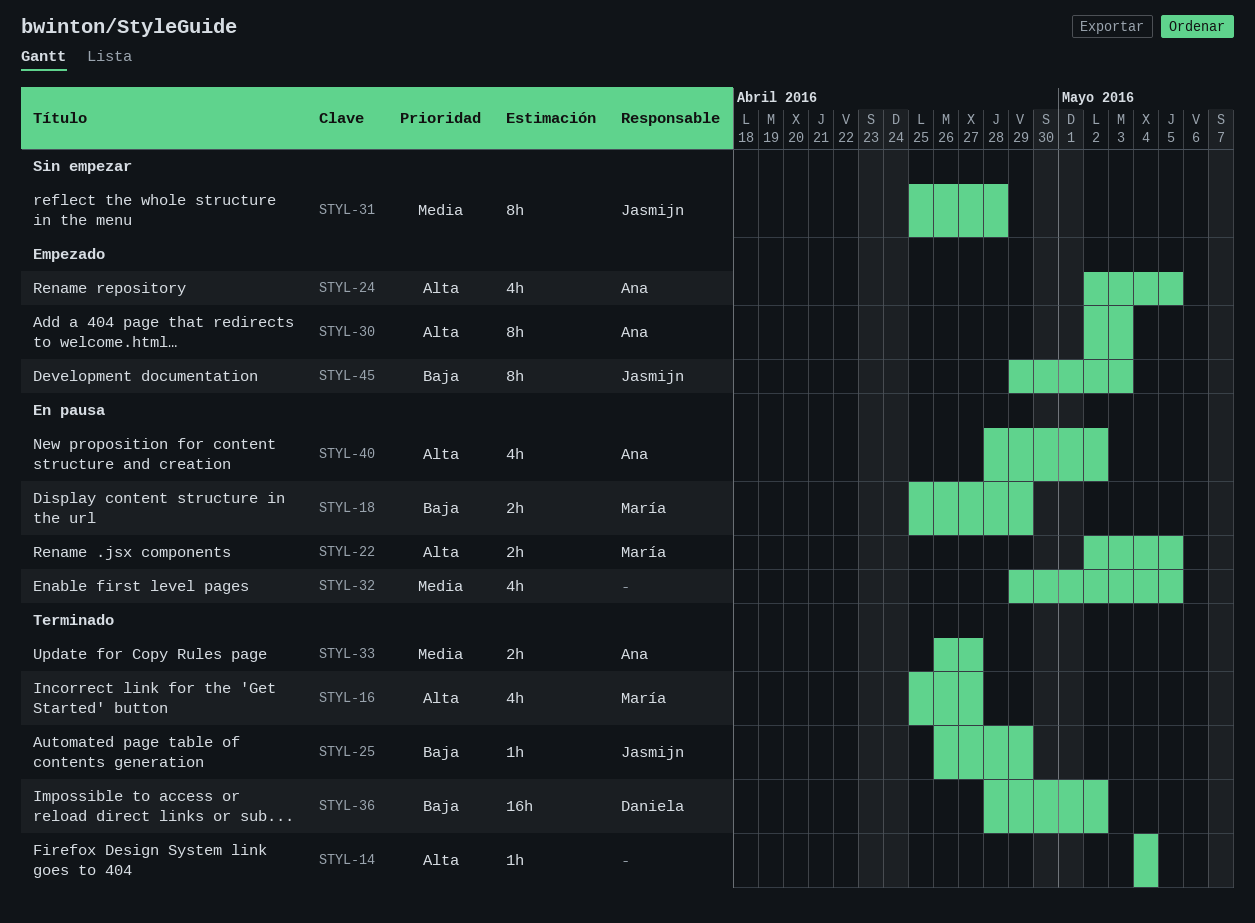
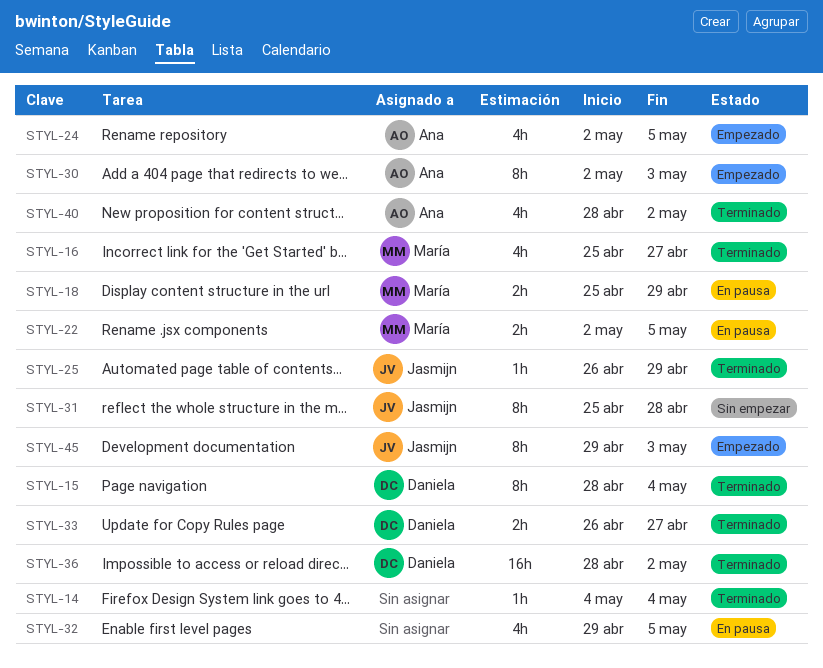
STYL-15: none -> present
STYL-33, owner: Ana -> Daniela
STYL-40, status: En pausa -> Terminado

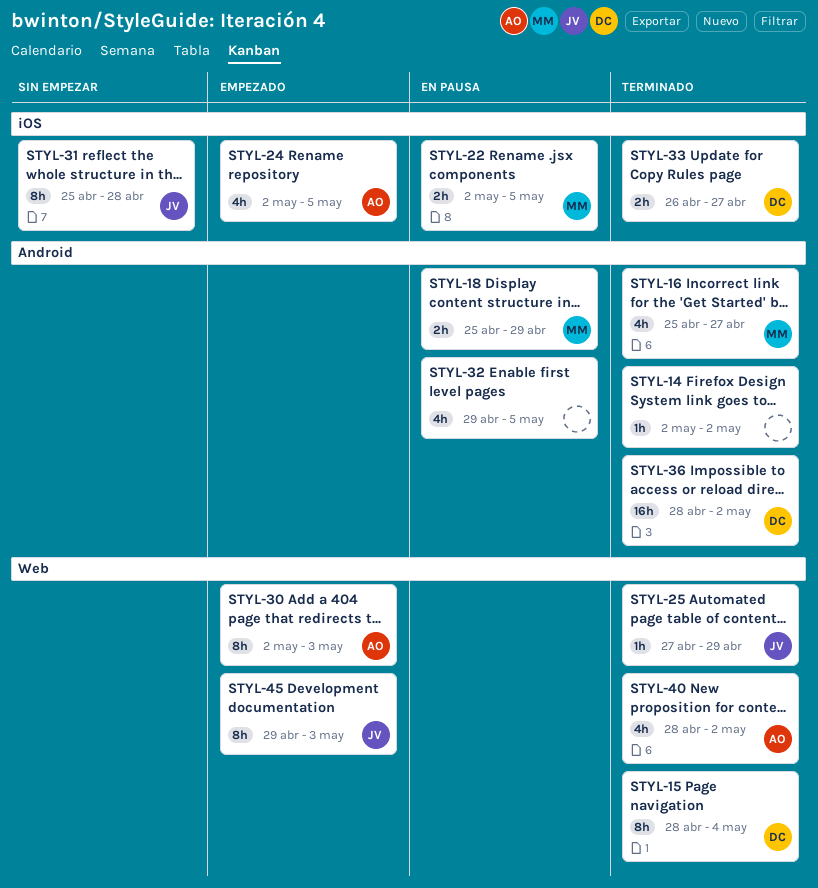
STYL-14, start: May 4 -> May 2
STYL-14, due: May 4 -> May 2
STYL-25, start: Apr 26 -> Apr 27

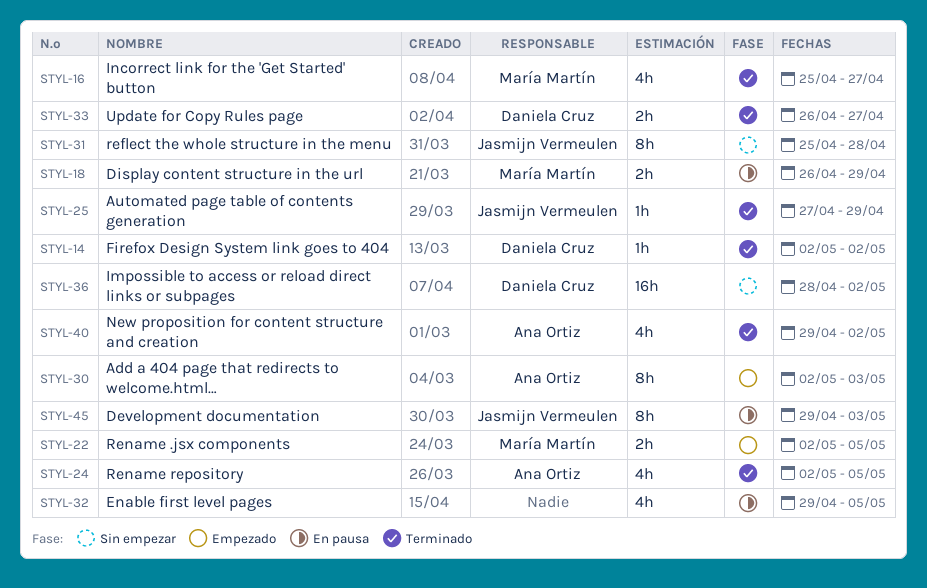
STYL-14, owner: none -> Daniela Cruz
STYL-15: present -> none
STYL-18, start: Apr 25 -> Apr 26
STYL-22, status: En pausa -> Empezado
STYL-24, status: Empezado -> Terminado
STYL-36, status: Terminado -> Sin empezar
STYL-40, start: Apr 28 -> Apr 29
STYL-45, status: Empezado -> En pausa

